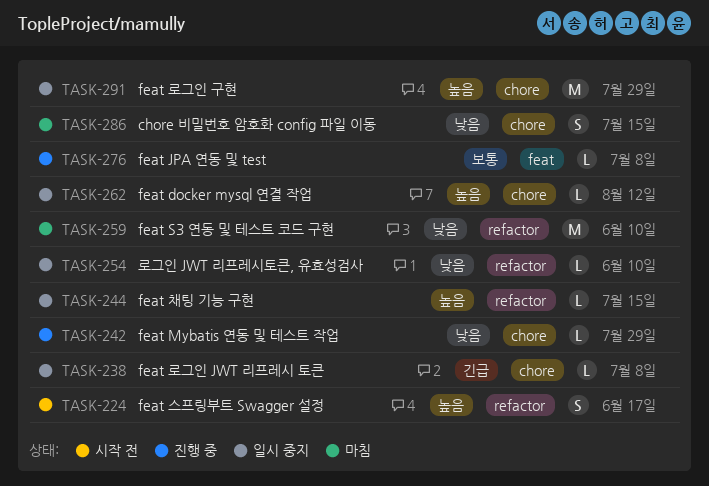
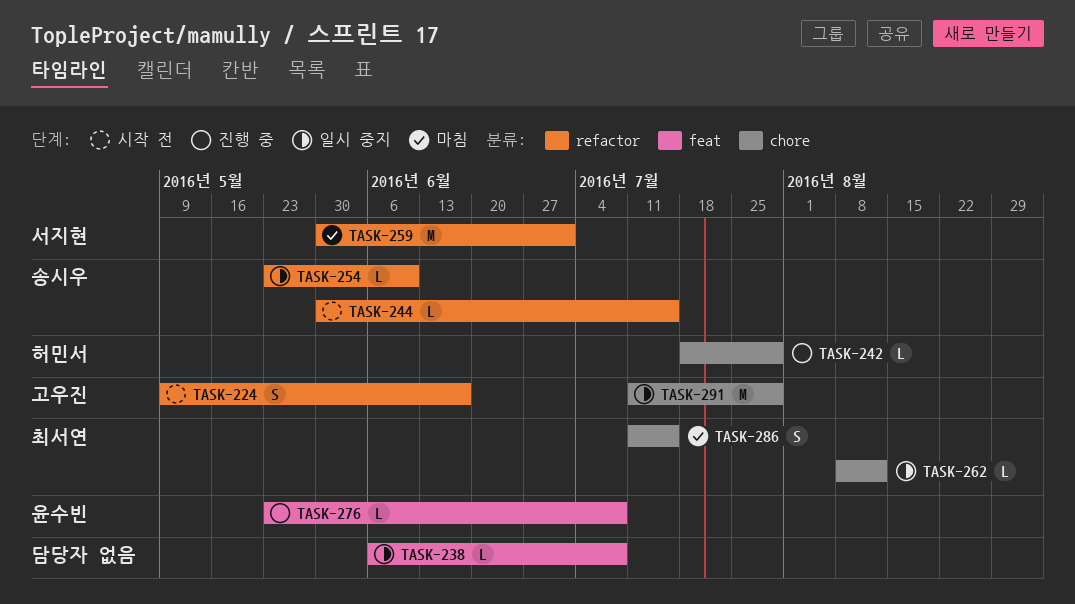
TASK-238, label: chore -> feat
TASK-244, status: 일시 중지 -> 시작 전
TASK-259, due: Jun 10 -> Jul 1

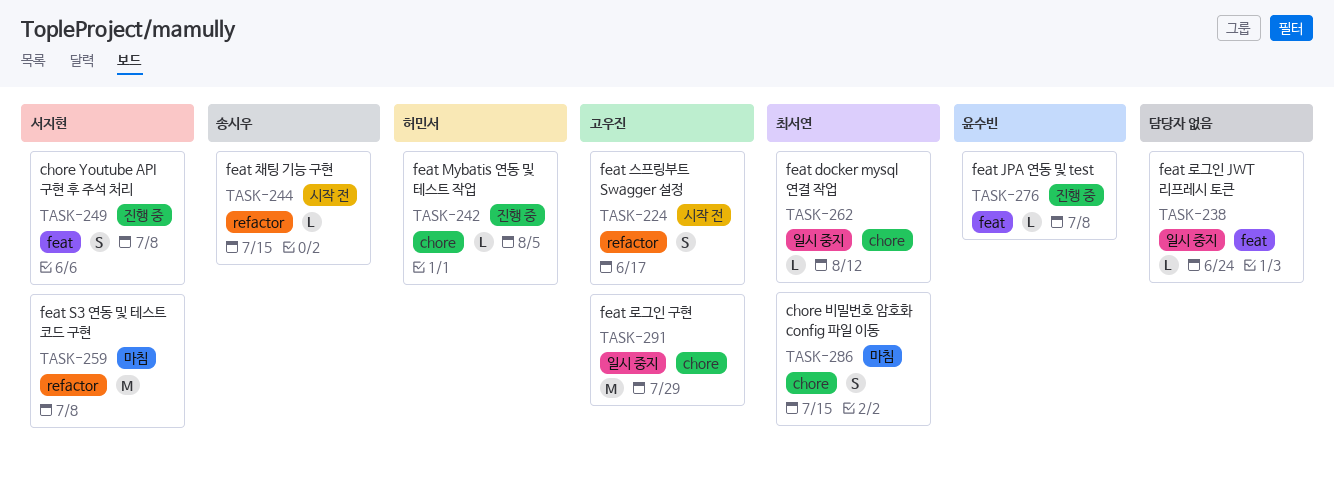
TASK-238, due: Jul 8 -> Jun 24
TASK-242, due: Jul 29 -> Aug 5
TASK-249: none -> present
TASK-254: present -> none
TASK-259, due: Jul 1 -> Jul 8

